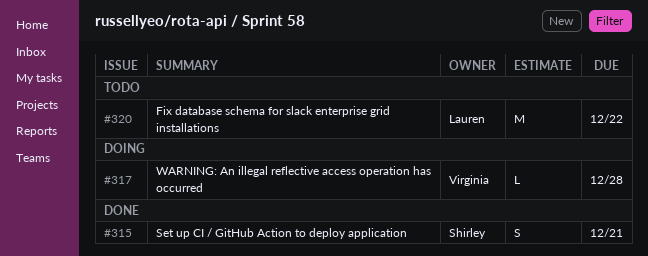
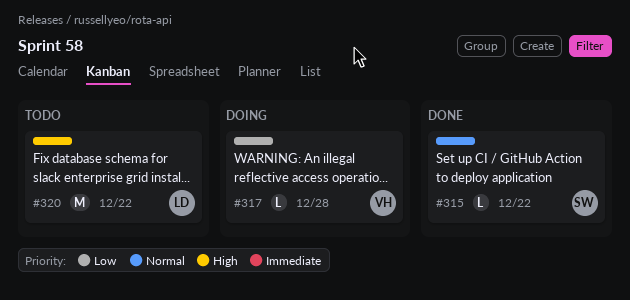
#315, estimate: S -> L
#315, due: Dec 21 -> Dec 22

